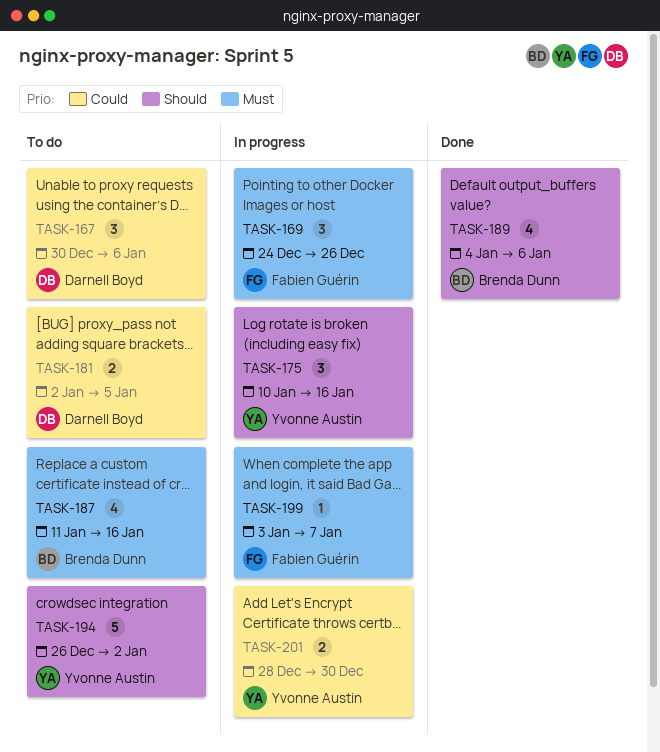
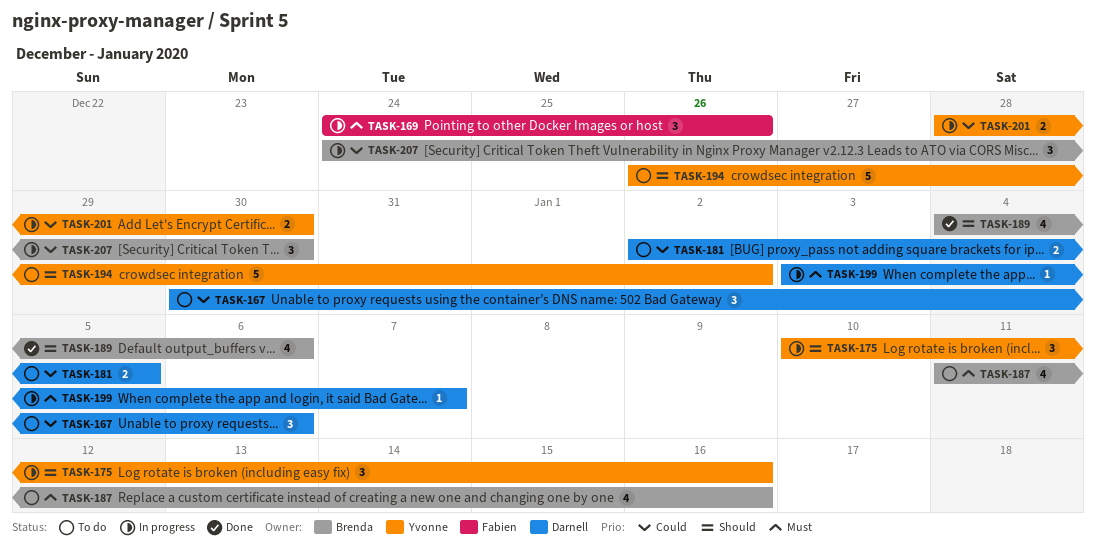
TASK-199, owner: Fabien Guérin -> Darnell Boyd
TASK-207: none -> present

